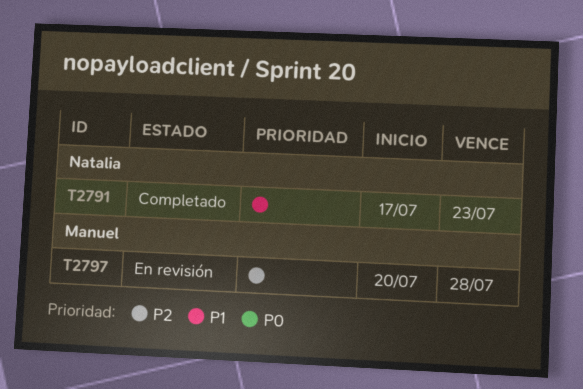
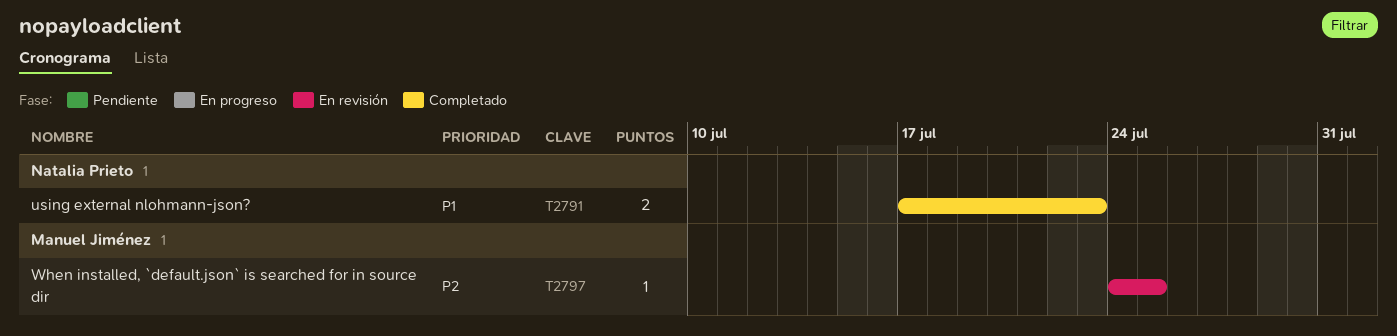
T2797, start: Jul 20 -> Jul 24
T2797, due: Jul 28 -> Jul 25

